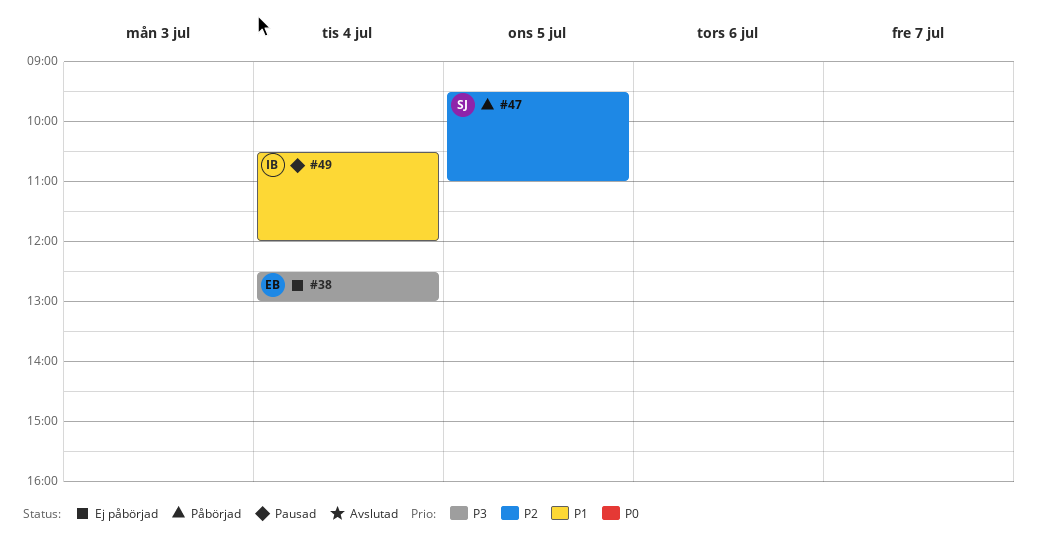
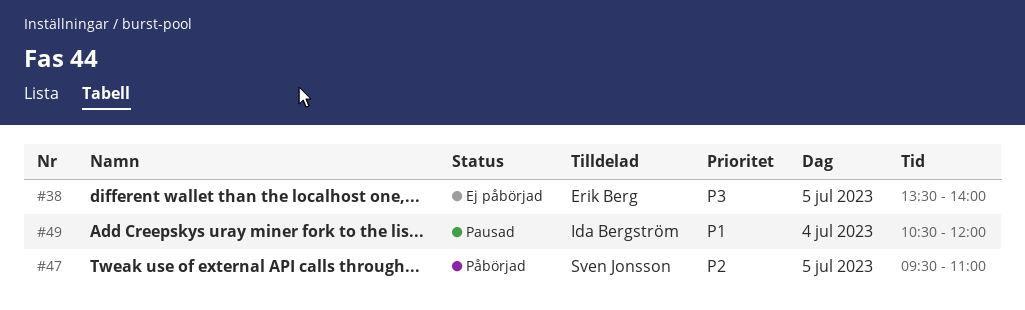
#38, day: Jul 4 -> Jul 5
#38, begins: 12:30 -> 13:30
#38, ends: 13:00 -> 14:00

